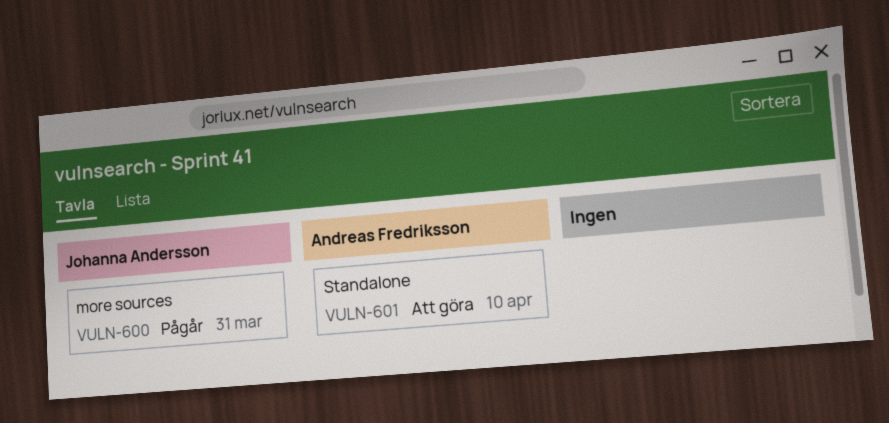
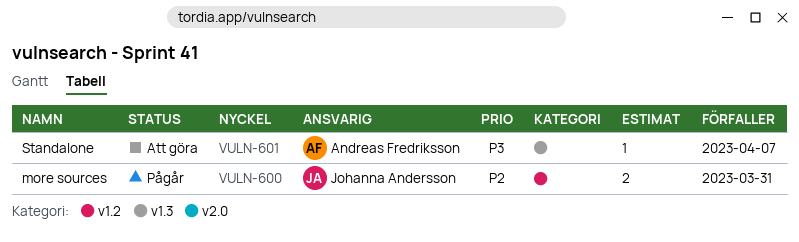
VULN-601, due: Apr 10 -> Apr 7

